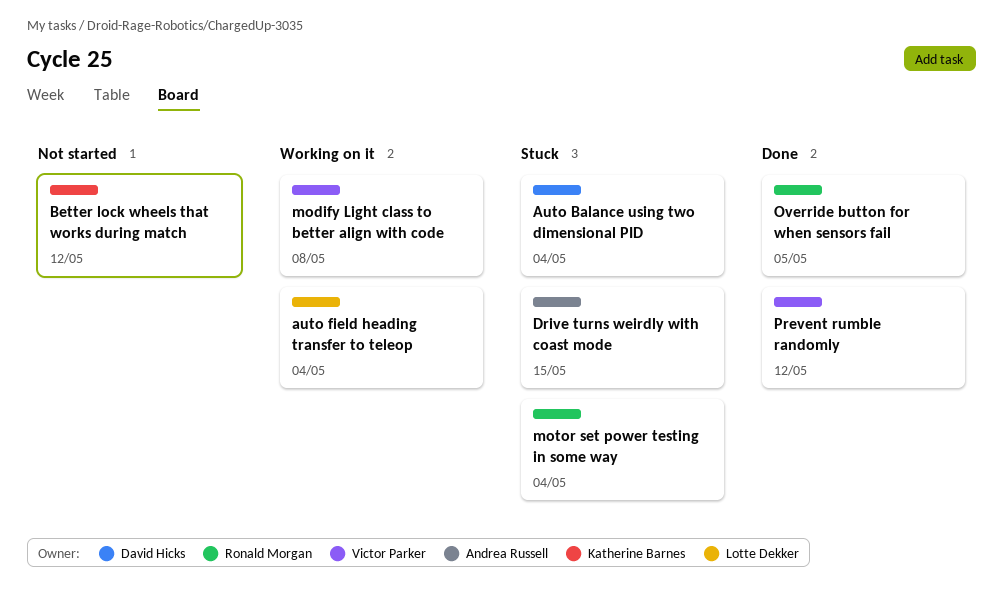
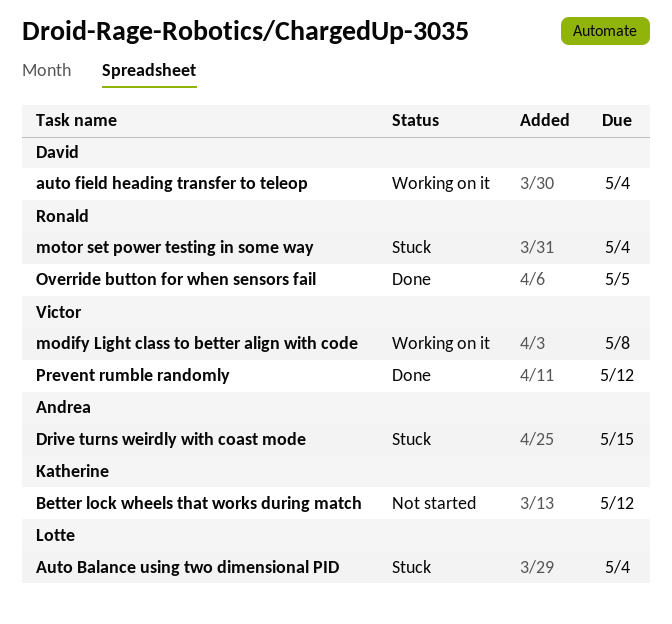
Auto Balance using two dimensional PID, owner: David Hicks -> Lotte Dekker
auto field heading transfer to teleop, owner: Lotte Dekker -> David Hicks

